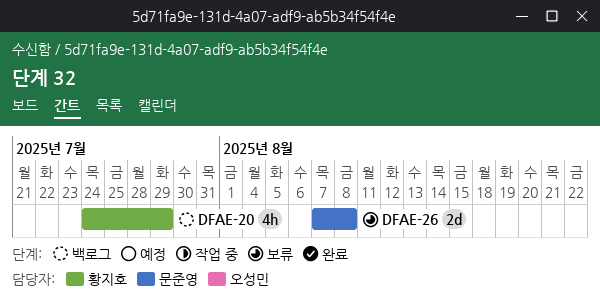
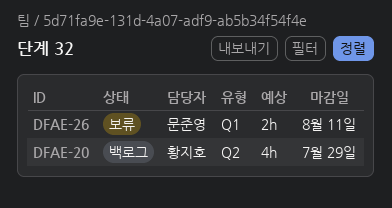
DFAE-26, estimate: 2d -> 2h
DFAE-26, due: Aug 8 -> Aug 11

